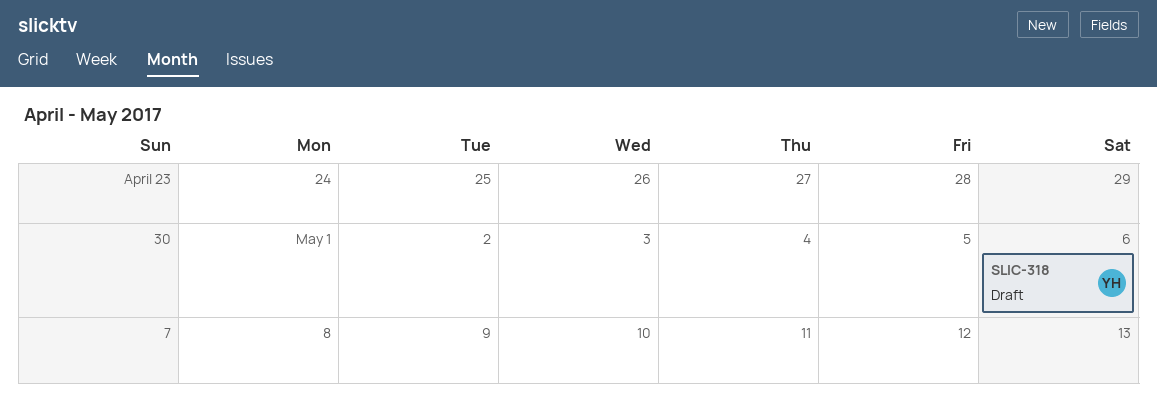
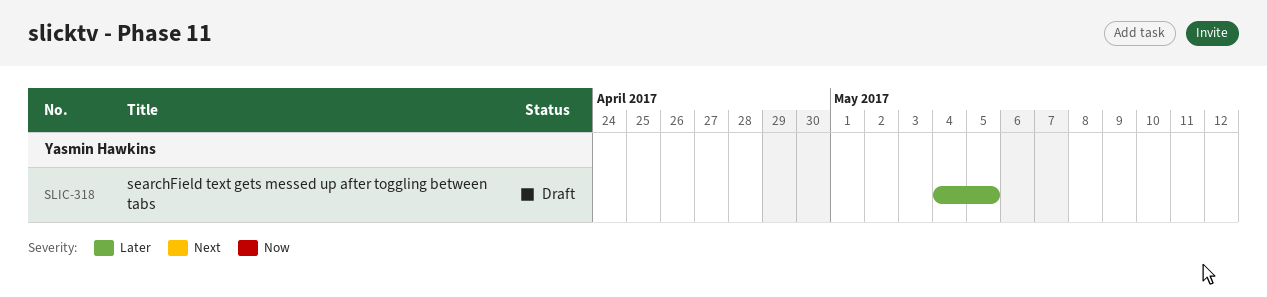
SLIC-318, due: May 6 -> May 5

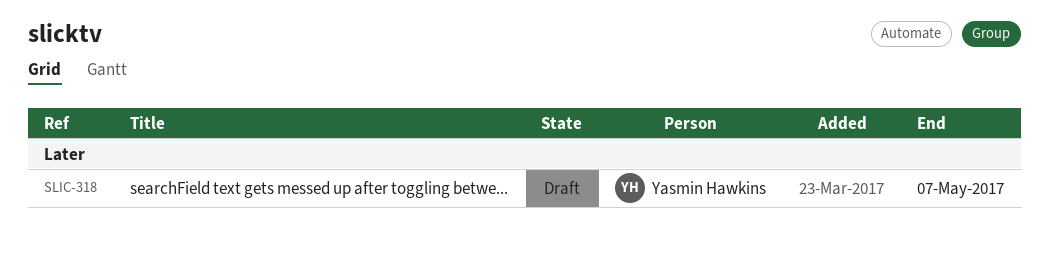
SLIC-318, due: May 5 -> May 7

